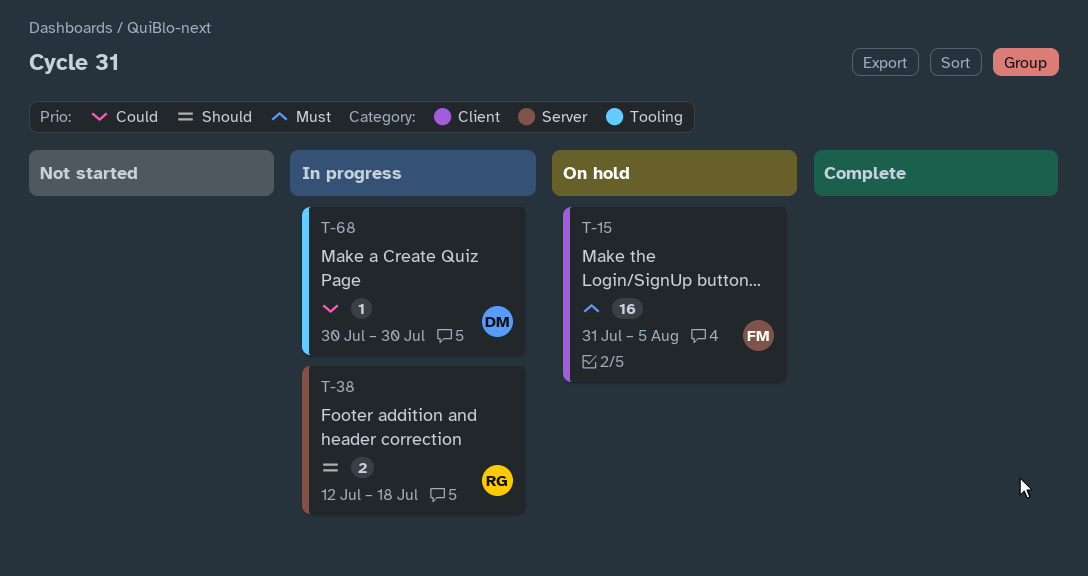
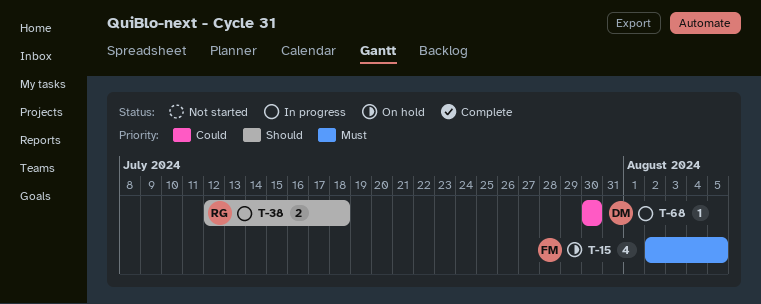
T-15, estimate: 16 -> 4
T-15, start: Jul 31 -> Aug 2

